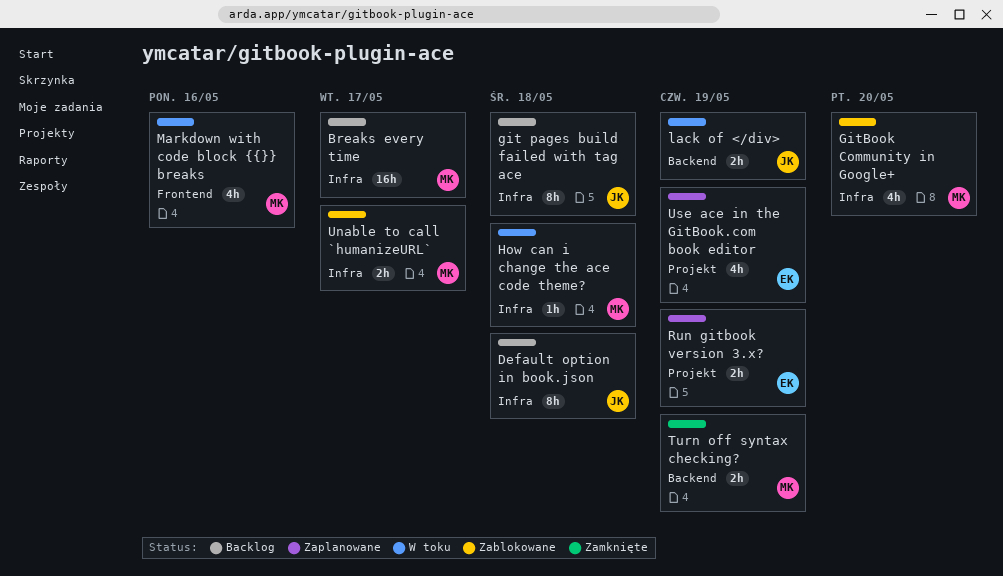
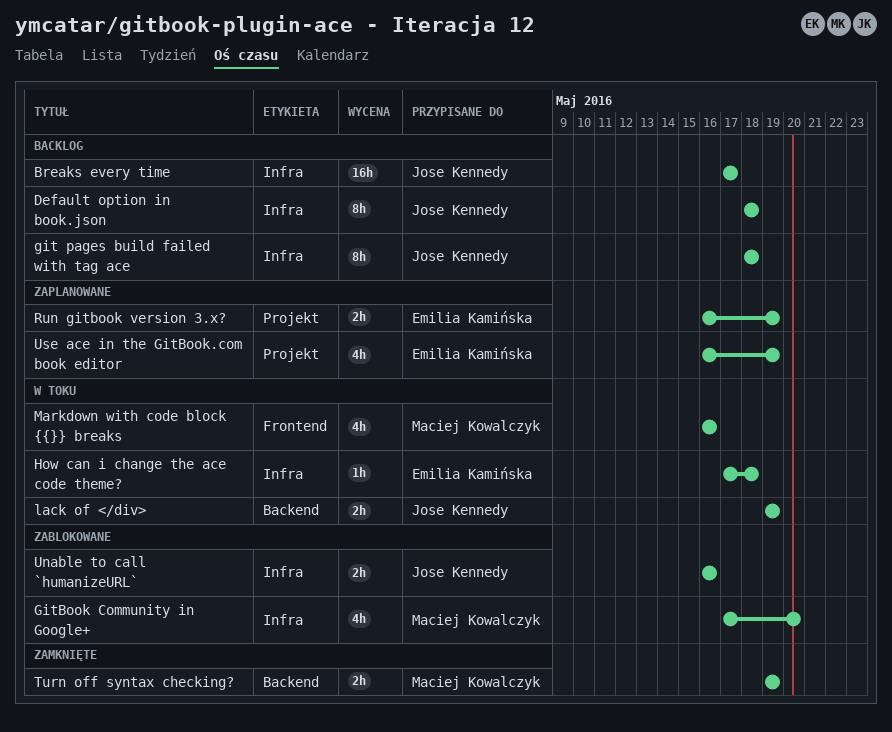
Breaks every time, owner: Maciej Kowalczyk -> Jose Kennedy
How can i change the ace code theme?, owner: Maciej Kowalczyk -> Emilia Kamińska
Unable to call `humanizeURL`, owner: Maciej Kowalczyk -> Jose Kennedy
Unable to call `humanizeURL`, due: May 17 -> May 16

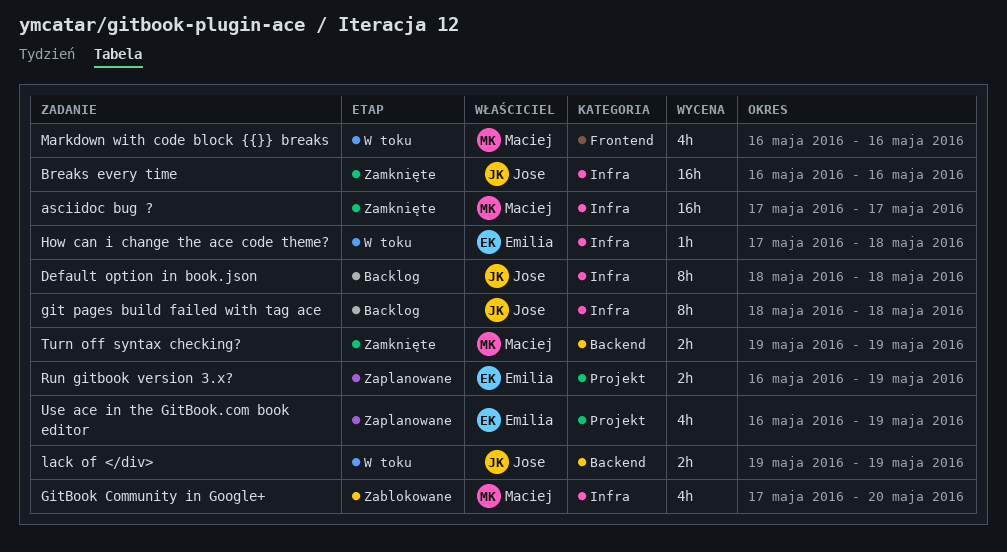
asciidoc bug ?: none -> present
Breaks every time, status: Backlog -> Zamknięte
Breaks every time, start: May 17 -> May 16
Breaks every time, due: May 17 -> May 16
Unable to call `humanizeURL`: present -> none

